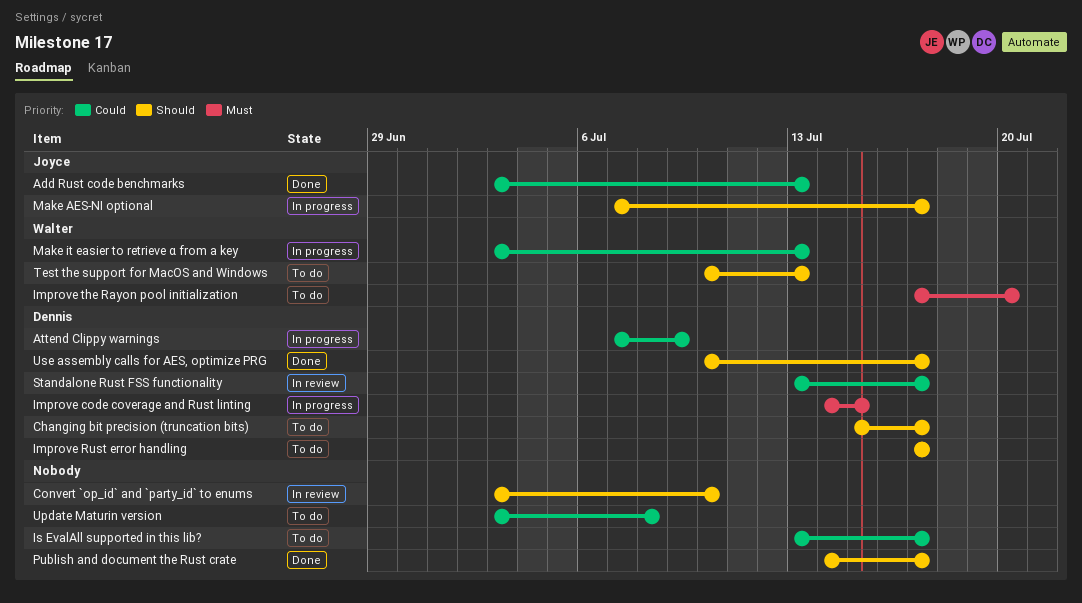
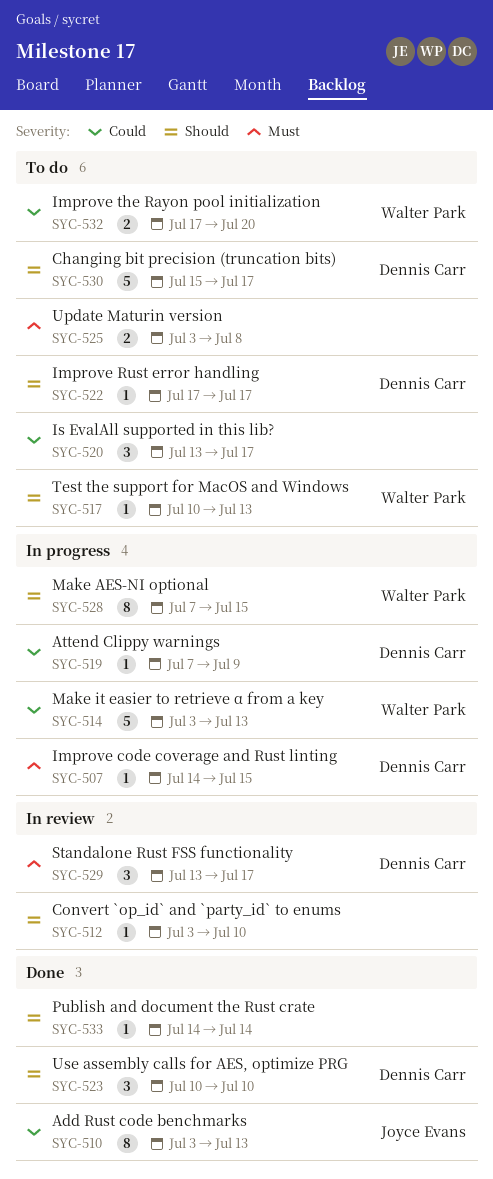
Improve the Rayon pool initialization, priority: Must -> Could
Make AES-NI optional, owner: Joyce Evans -> Walter Park
Make AES-NI optional, due: Jul 17 -> Jul 15
Publish and document the Rust crate, due: Jul 17 -> Jul 14
Standalone Rust FSS functionality, priority: Could -> Must
Update Maturin version, priority: Could -> Must
Use assembly calls for AES, optimize PRG, due: Jul 17 -> Jul 10

